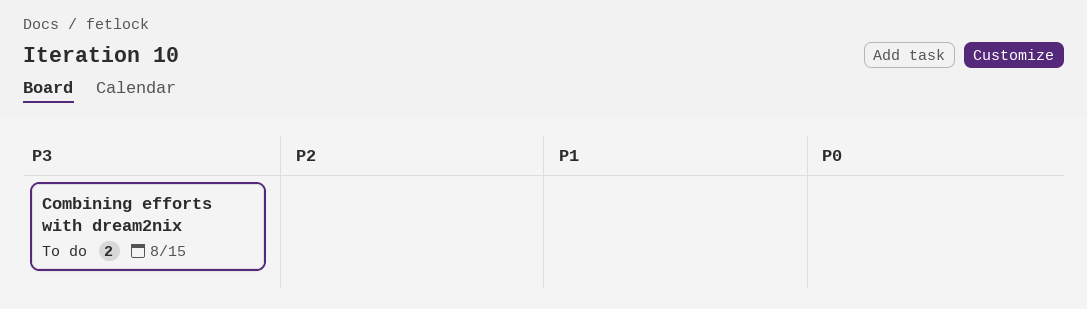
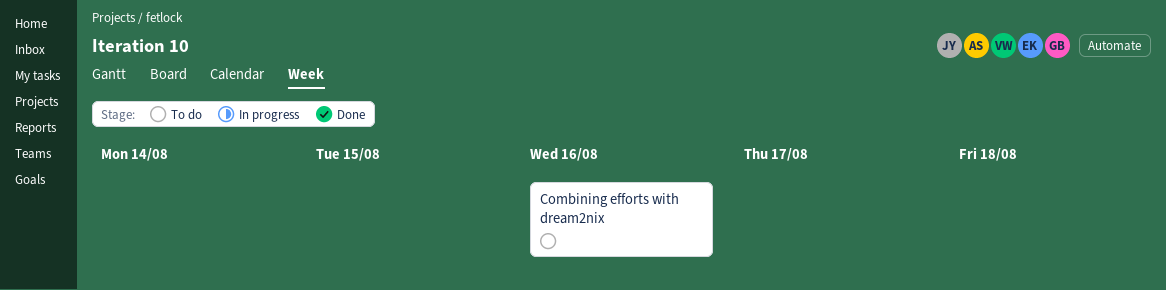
Combining efforts with dream2nix, due: Aug 15 -> Aug 16

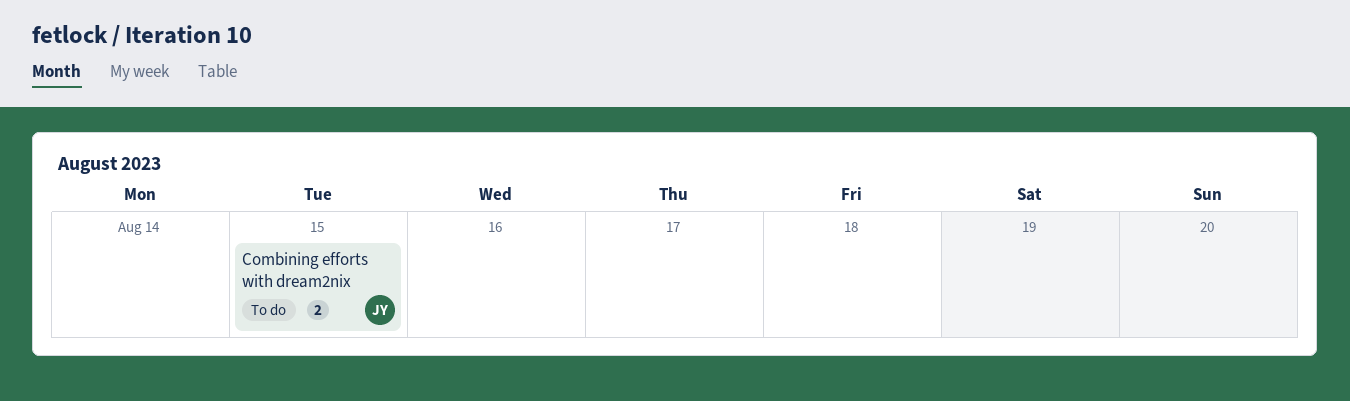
Combining efforts with dream2nix, due: Aug 16 -> Aug 15

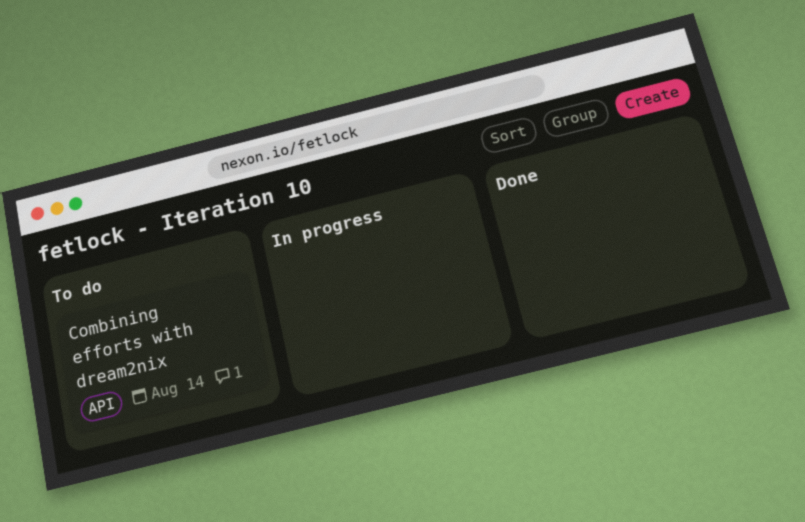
Combining efforts with dream2nix, due: Aug 15 -> Aug 14

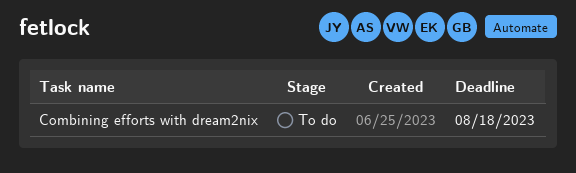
Combining efforts with dream2nix, due: Aug 14 -> Aug 18

